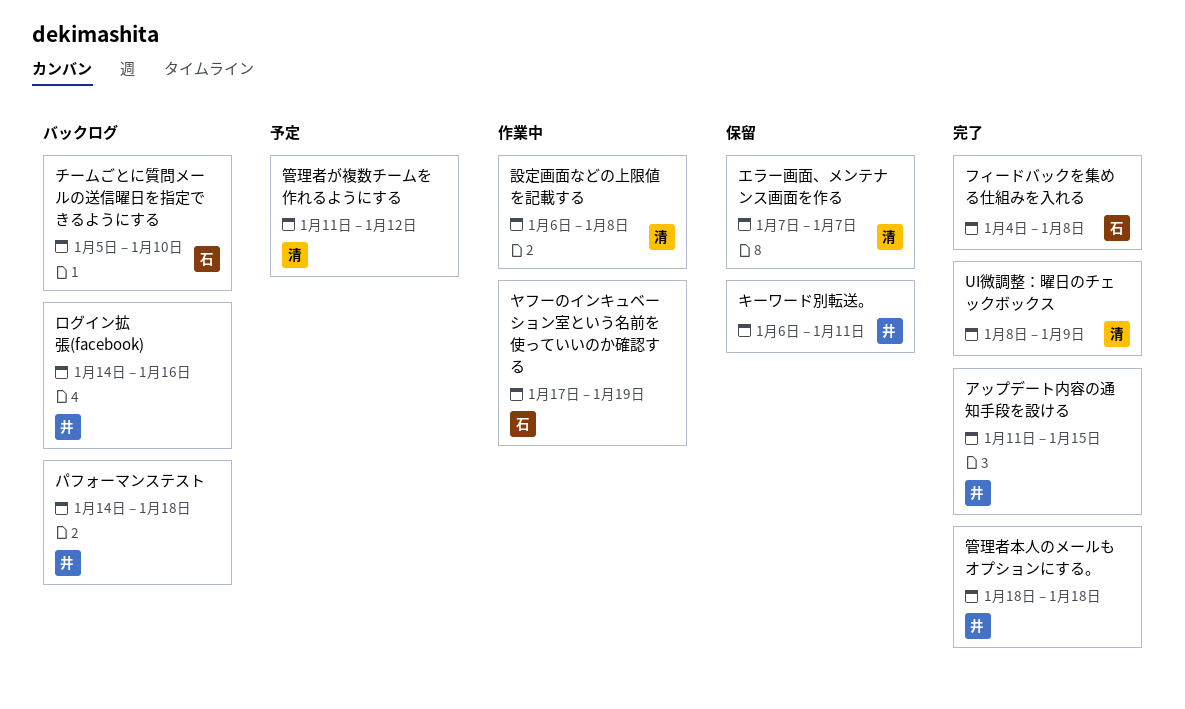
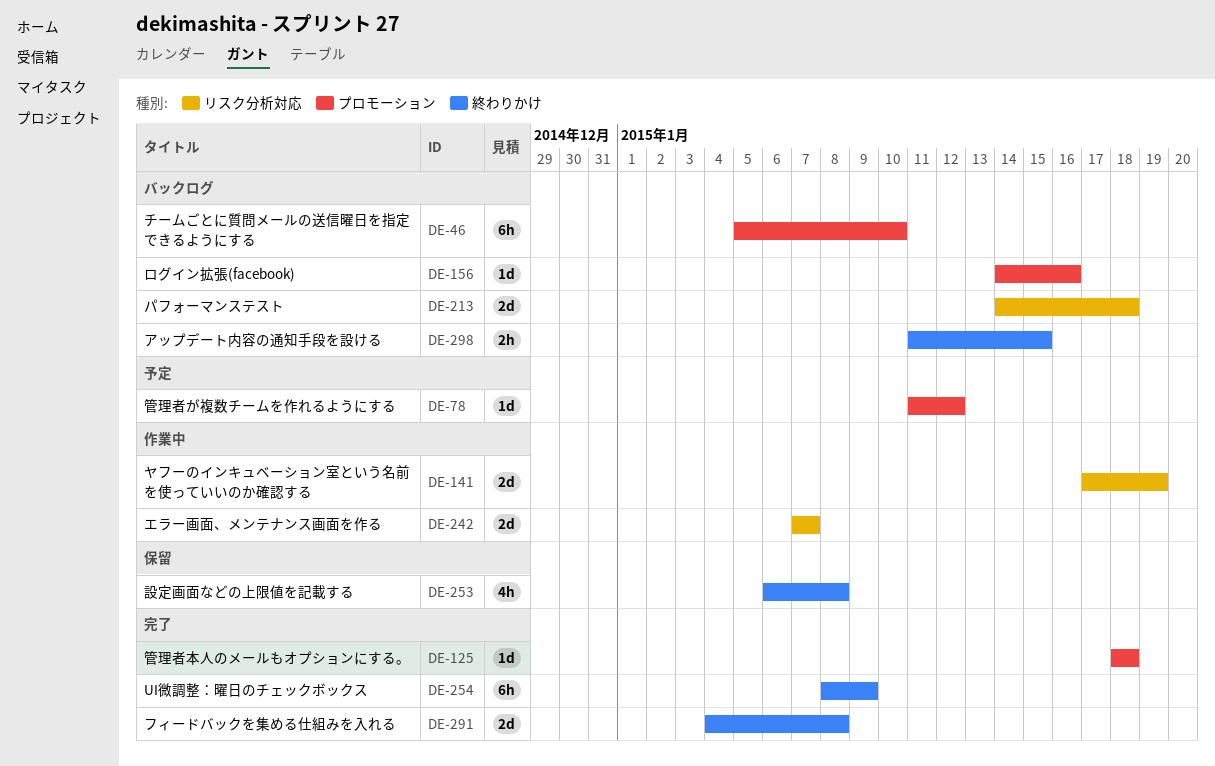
アップデート内容の通知手段を設ける, status: 完了 -> バックログ
エラー画面、メンテナンス画面を作る, status: 保留 -> 作業中
キーワード別転送。: present -> none
設定画面などの上限値を記載する, status: 作業中 -> 保留

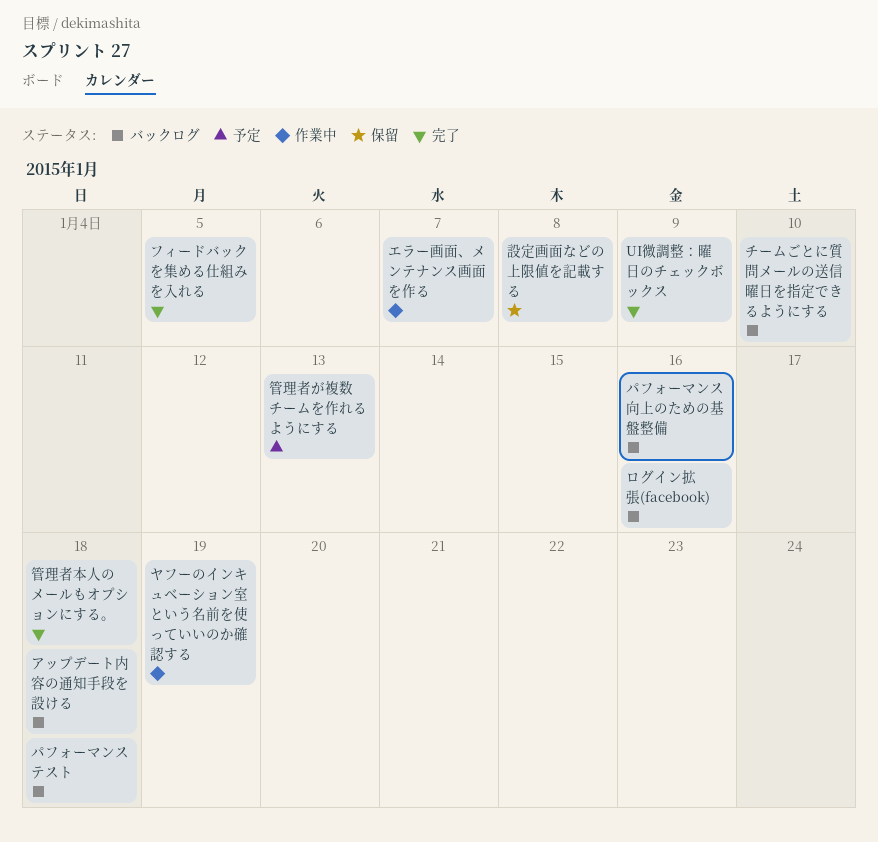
アップデート内容の通知手段を設ける, due: Jan 15 -> Jan 18
パフォーマンス向上のための基盤整備: none -> present
フィードバックを集める仕組みを入れる, due: Jan 8 -> Jan 5
管理者が複数チームを作れるようにする, due: Jan 12 -> Jan 13

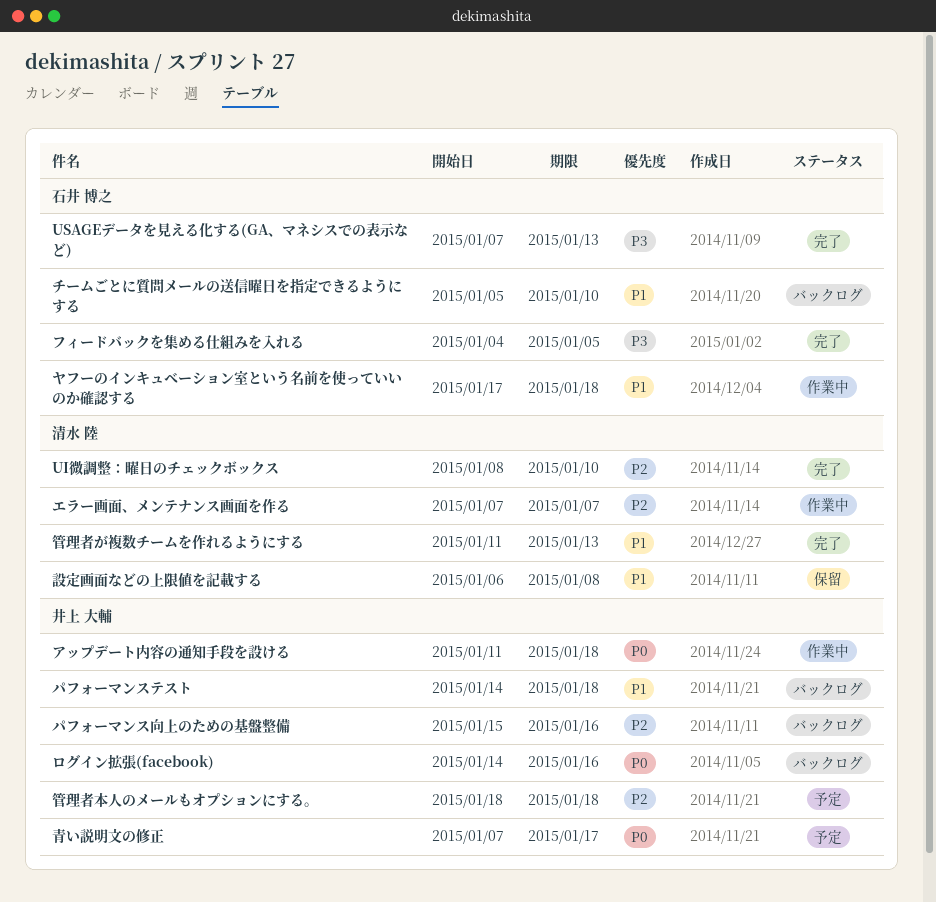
UI微調整：曜日のチェックボックス, due: Jan 9 -> Jan 10
USAGEデータを見える化する(GA、マネシスでの表示など): none -> present
アップデート内容の通知手段を設ける, status: バックログ -> 作業中
ヤフーのインキュベーション室という名前を使っていいのか確認する, due: Jan 19 -> Jan 18
管理者が複数チームを作れるようにする, status: 予定 -> 完了
管理者本人のメールもオプションにする。, status: 完了 -> 予定
青い説明文の修正: none -> present

